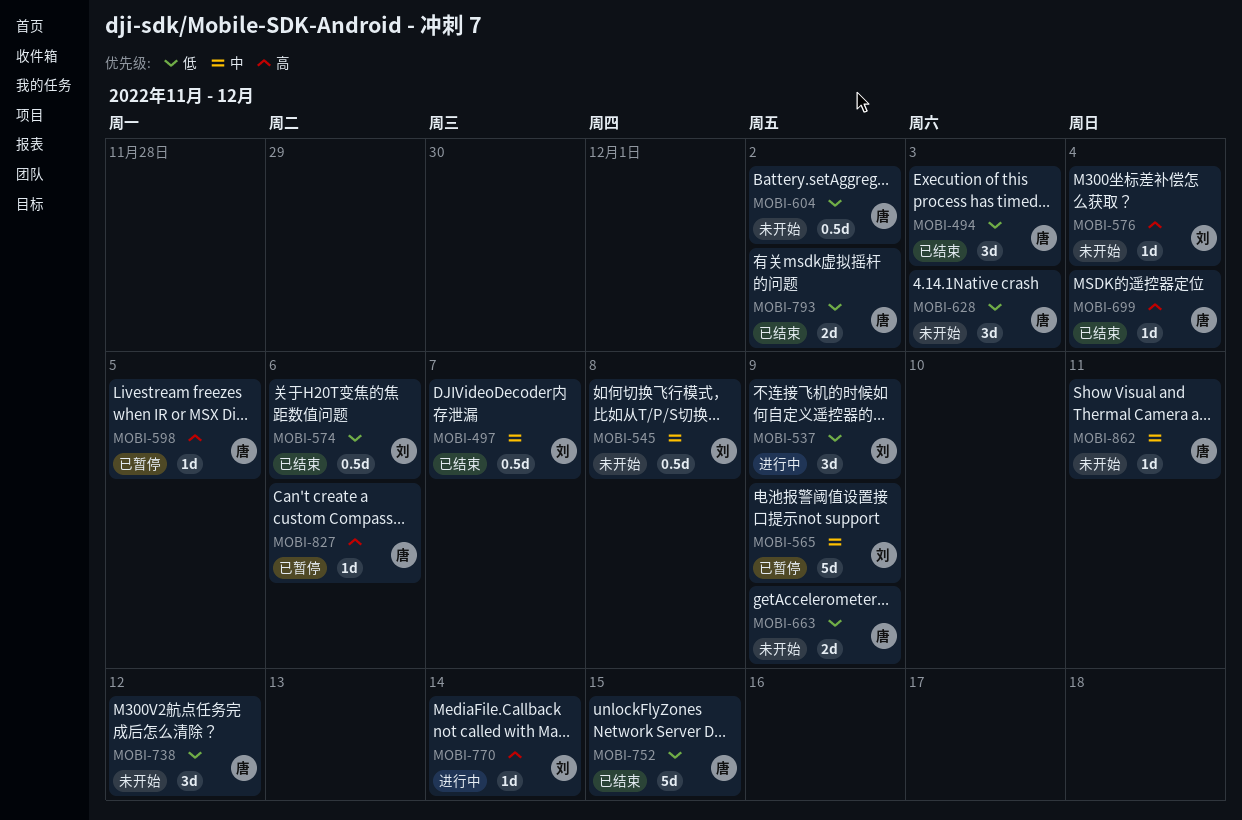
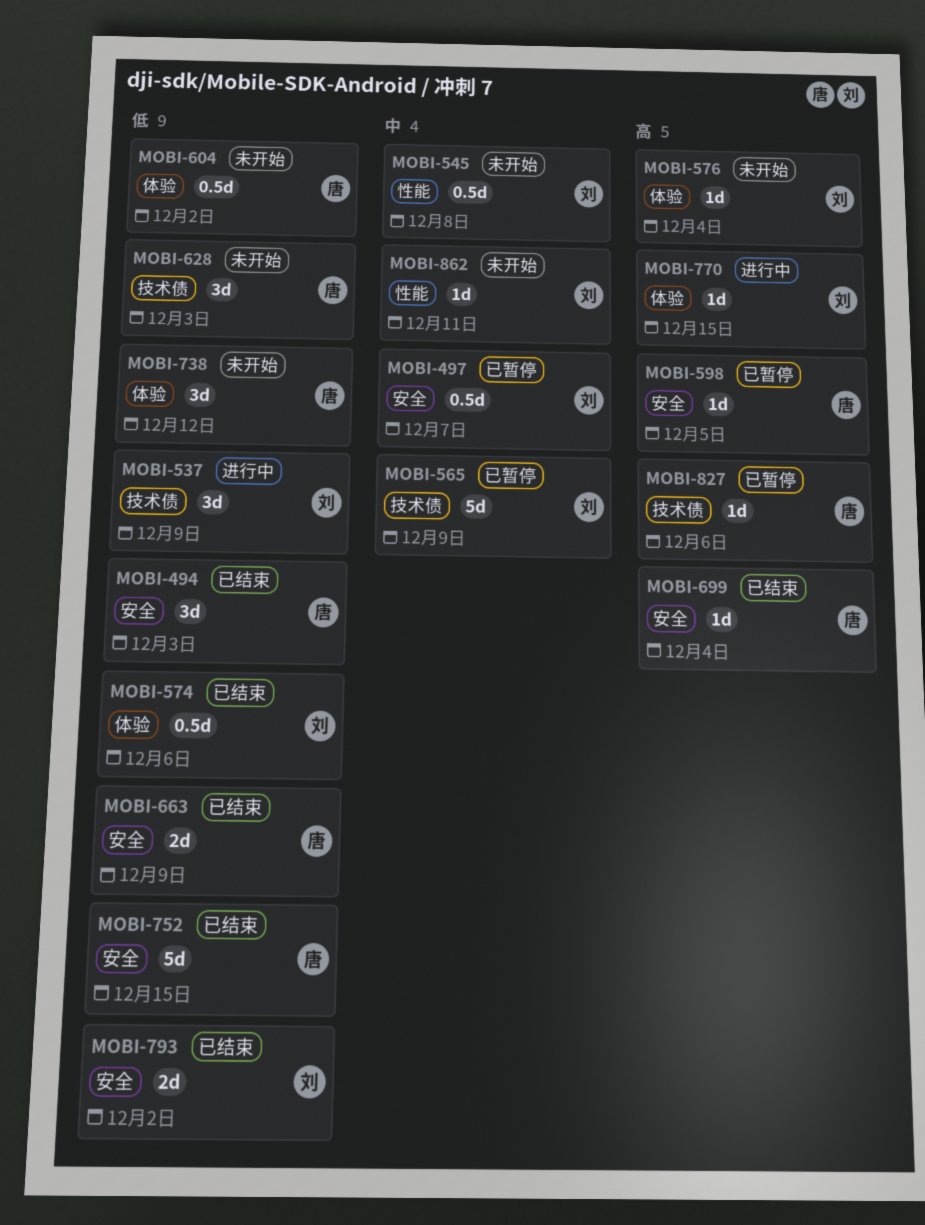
MOBI-497, status: 已结束 -> 已暂停
MOBI-663, status: 未开始 -> 已结束
MOBI-770, due: Dec 14 -> Dec 15
MOBI-793, owner: 唐 -> 刘
MOBI-862, owner: 唐 -> 刘

